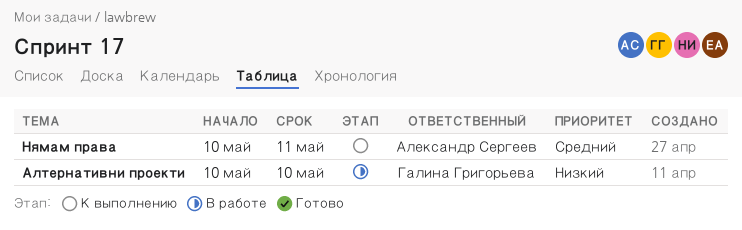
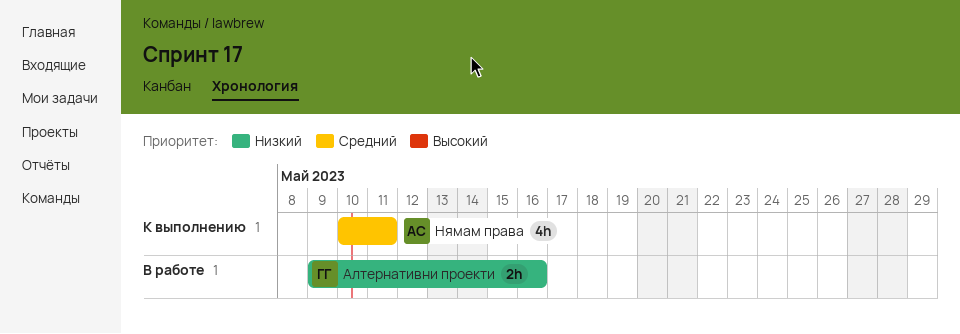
Алтернативни проекти, start: May 10 -> May 9
Алтернативни проекти, due: May 10 -> May 16

